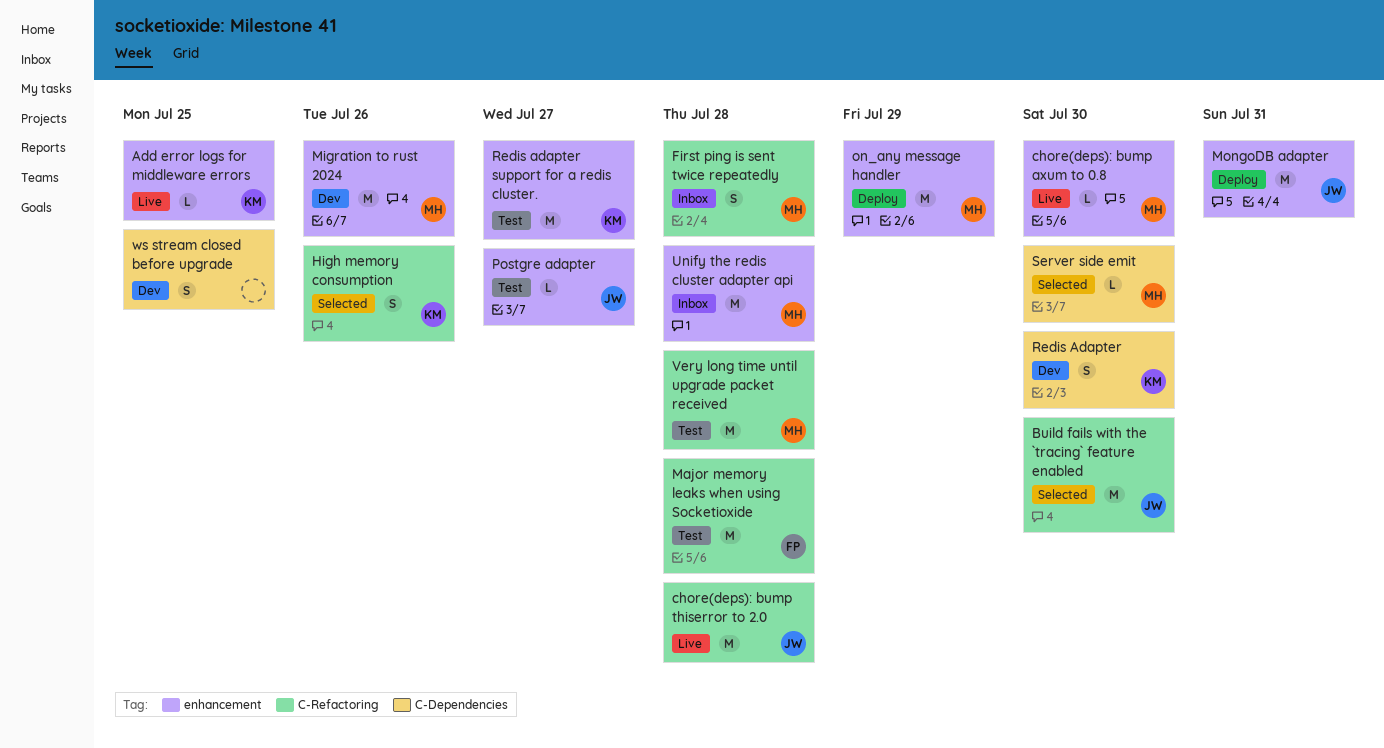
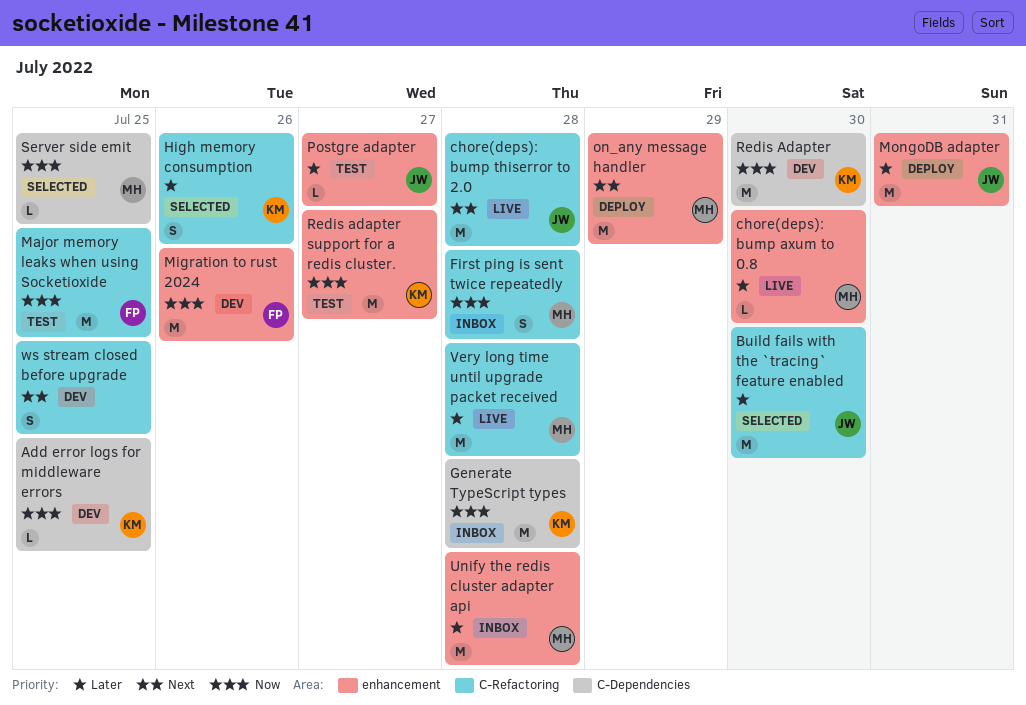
Add error logs for middleware errors, status: Live -> Dev
Add error logs for middleware errors, label: enhancement -> C-Dependencies
Generate TypeScript types: none -> present
Major memory leaks when using Socketioxide, due: Jul 28 -> Jul 25
Migration to rust 2024, owner: MH -> FP
Redis Adapter, estimate: S -> M
Server side emit, due: Jul 30 -> Jul 25
Very long time until upgrade packet received, status: Test -> Live
ws stream closed before upgrade, label: C-Dependencies -> C-Refactoring

